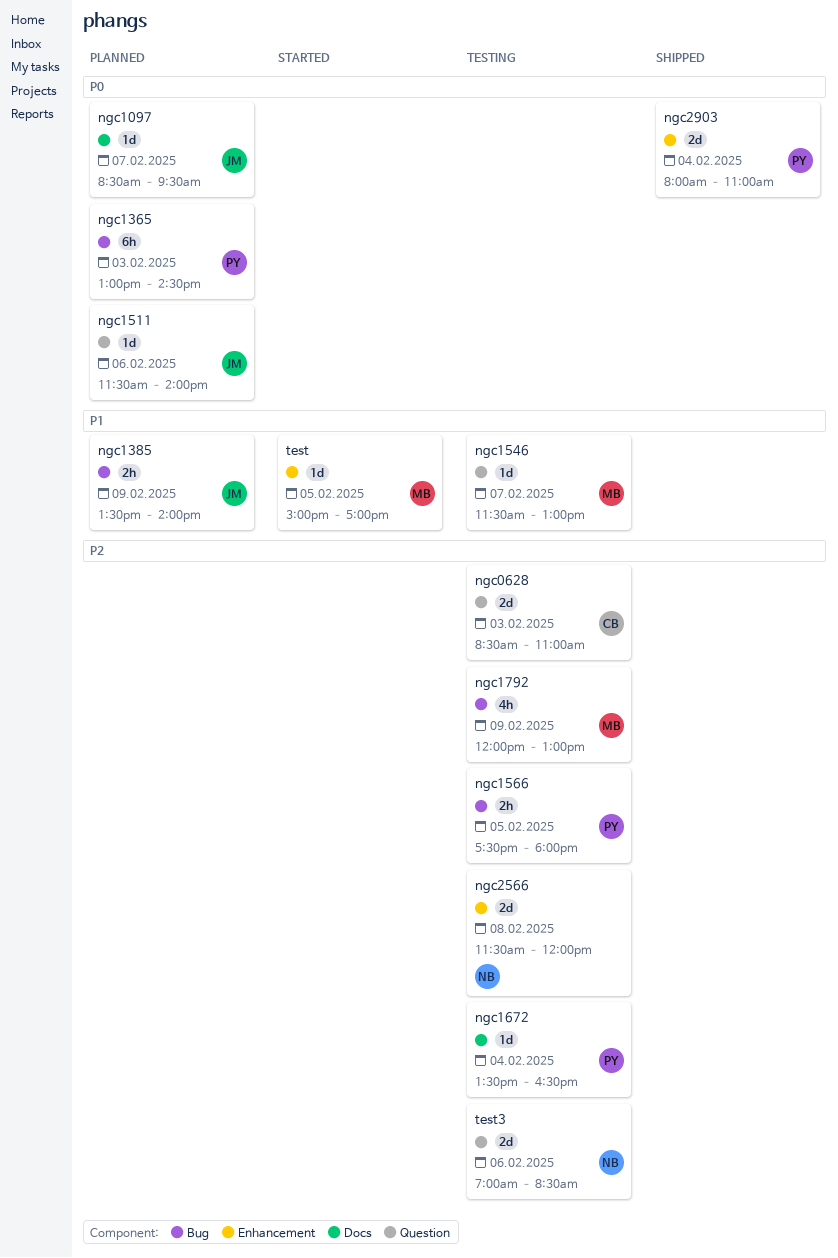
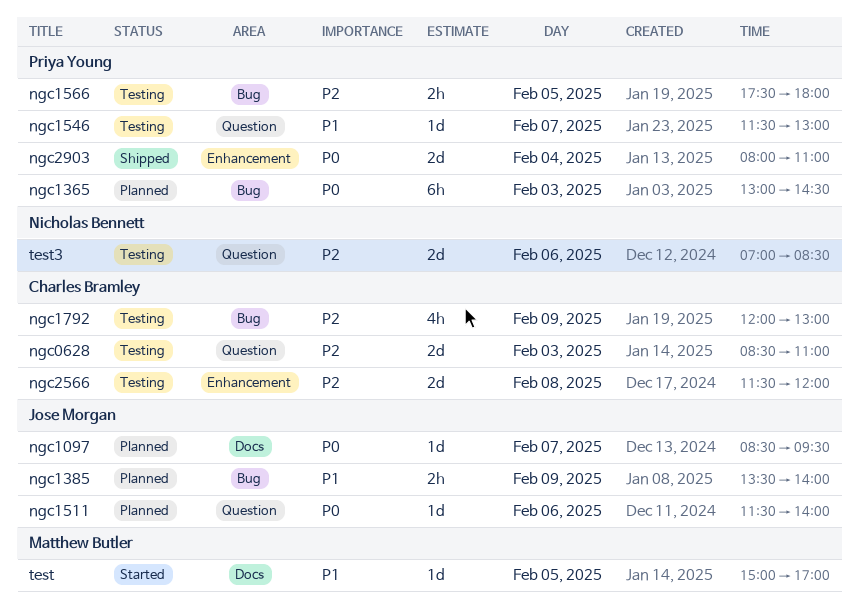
ngc1546, owner: Matthew Butler -> Priya Young
ngc1672: present -> none
ngc1792, owner: Matthew Butler -> Charles Bramley
ngc2566, owner: Nicholas Bennett -> Charles Bramley
test, label: Enhancement -> Docs

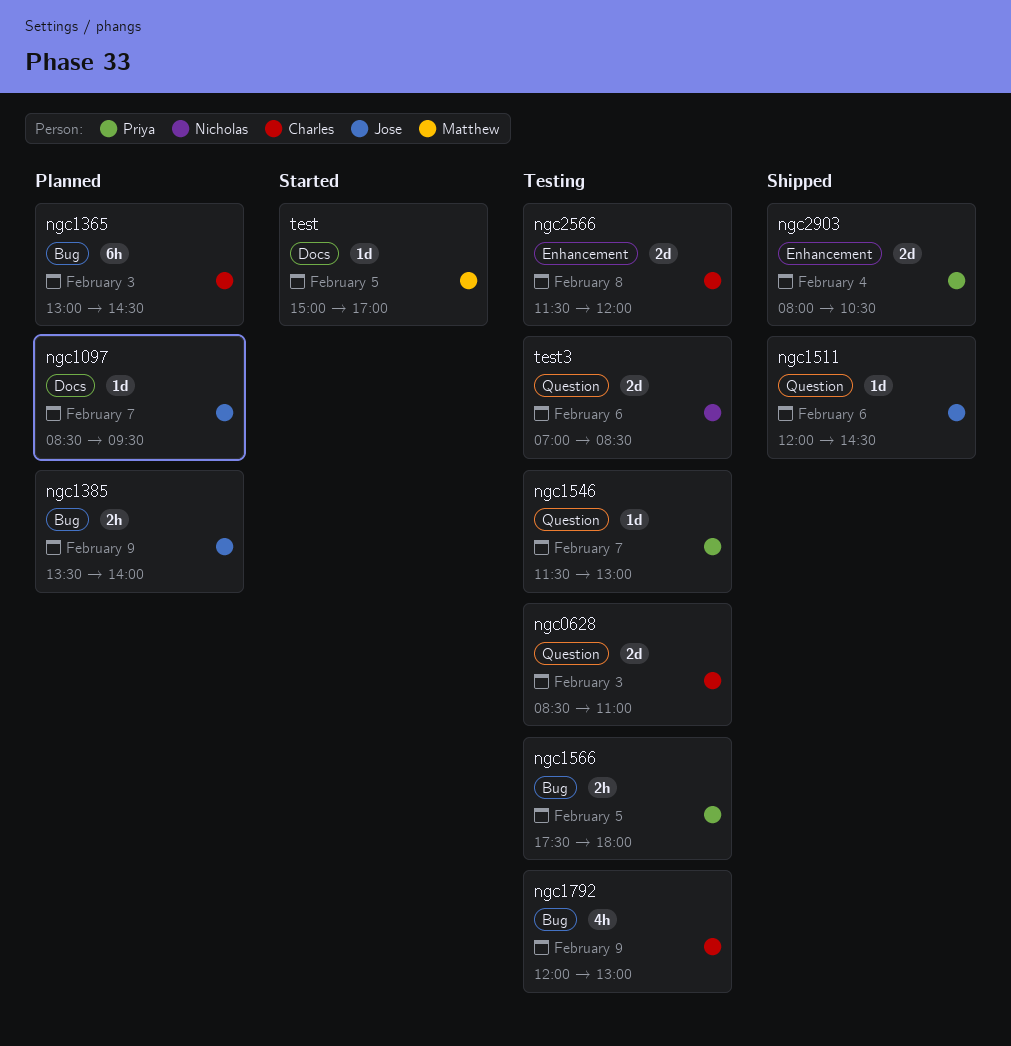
ngc1365, owner: Priya Young -> Charles Bramley
ngc1511, status: Planned -> Shipped
ngc1511, begins: 11:30 -> 12:00
ngc1511, ends: 14:00 -> 14:30
ngc2903, ends: 11:00 -> 10:30

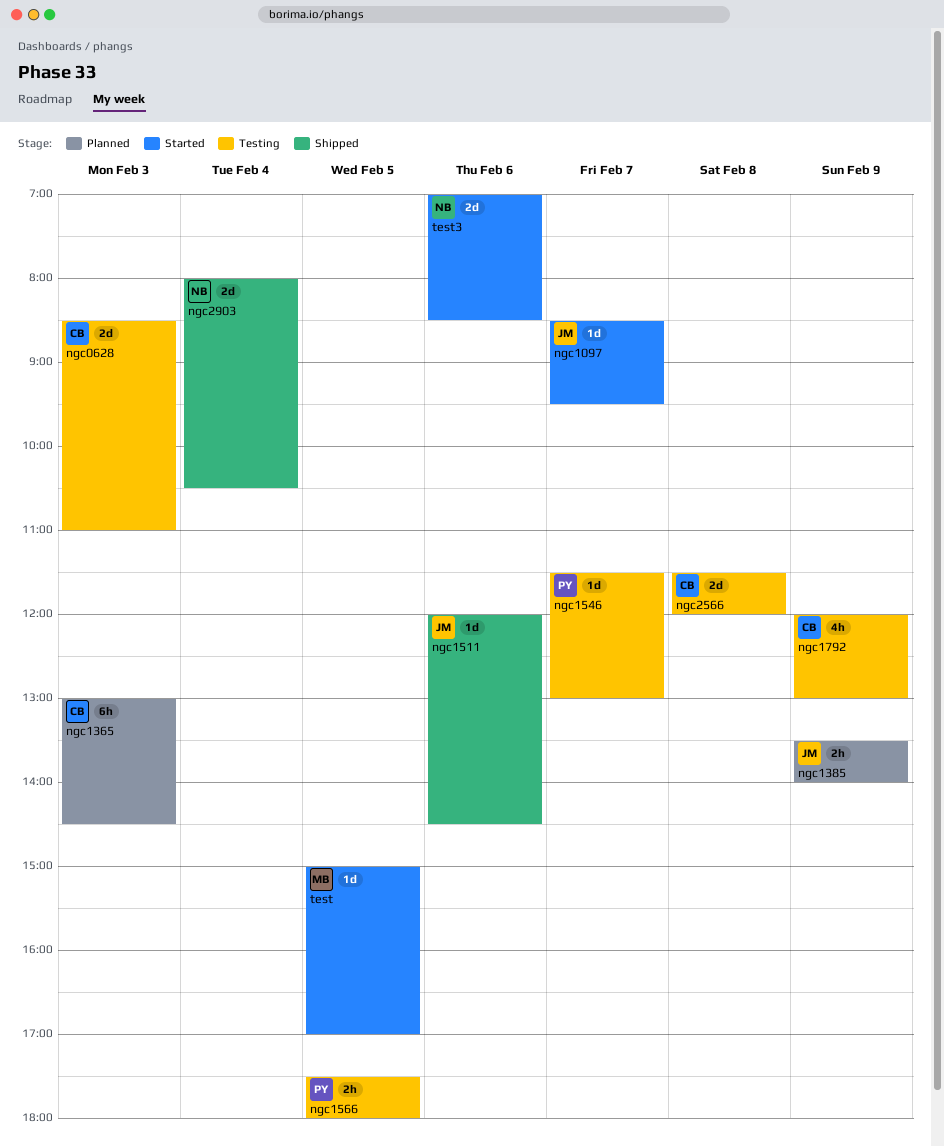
ngc1097, status: Planned -> Started
ngc2903, owner: Priya -> Nicholas
test3, status: Testing -> Started

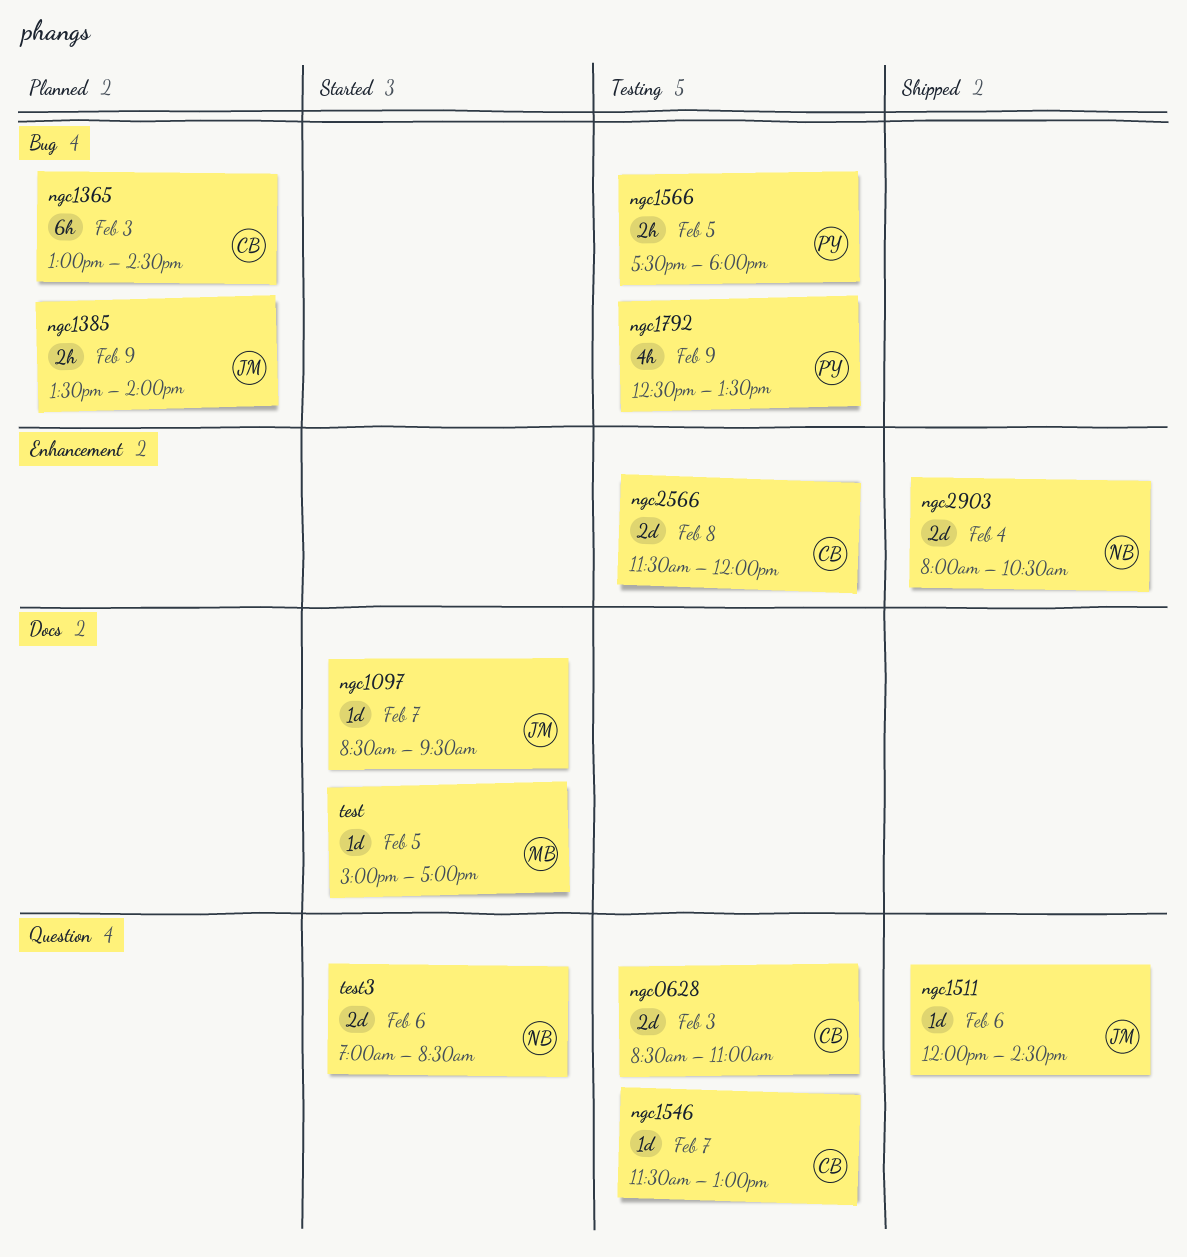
ngc1546, owner: PY -> CB
ngc1792, owner: CB -> PY
ngc1792, begins: 12:00 -> 12:30
ngc1792, ends: 13:00 -> 13:30

